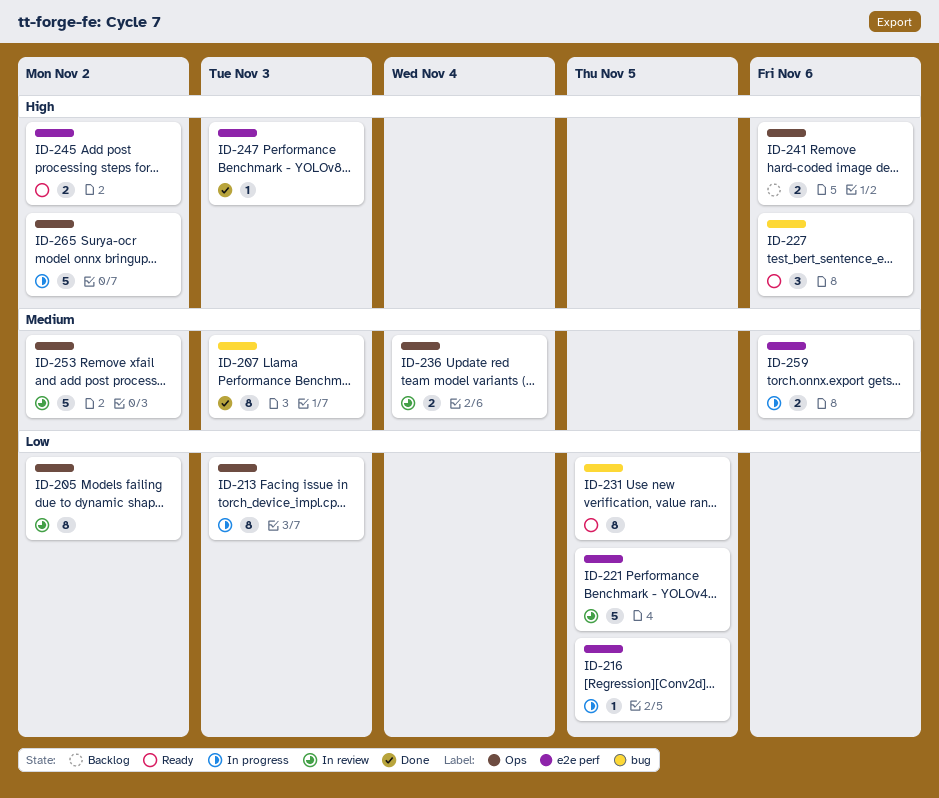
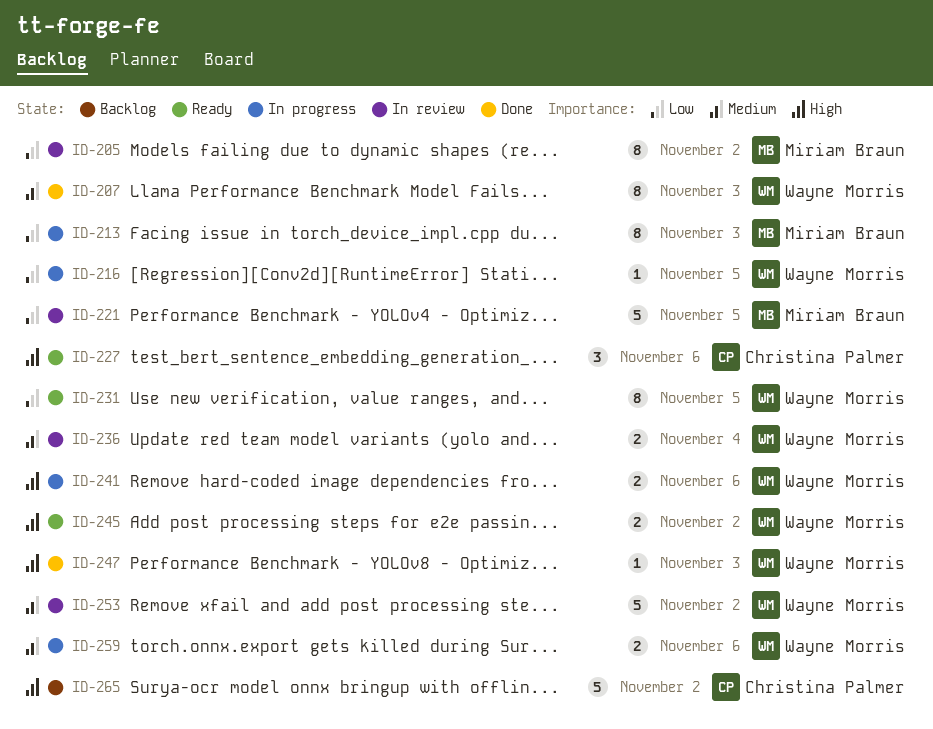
ID-241, status: Backlog -> In progress
ID-265, status: In progress -> Backlog

